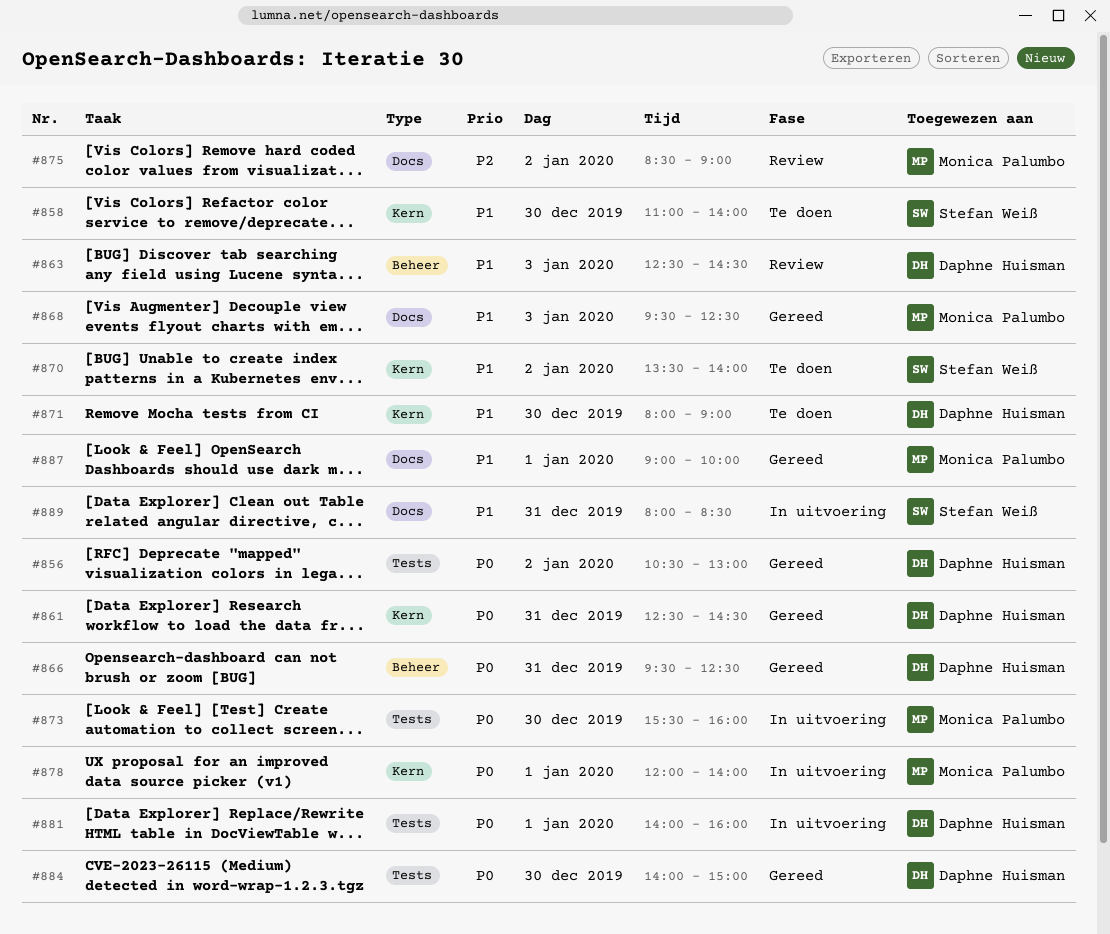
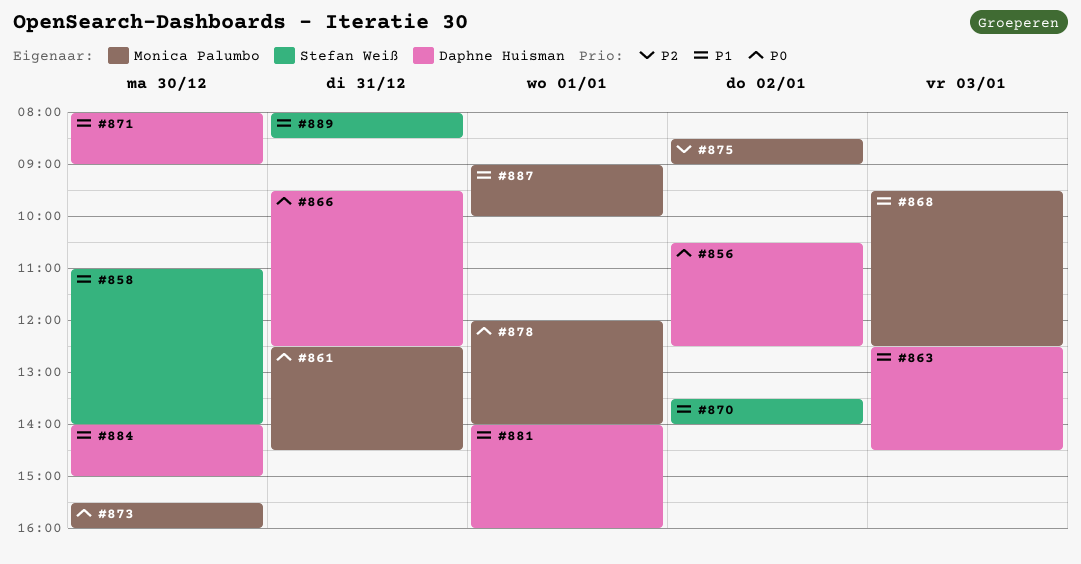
#856, ends: 13:00 -> 12:30
#861, owner: Daphne Huisman -> Monica Palumbo
#881, priority: P0 -> P1
#884, priority: P0 -> P1

